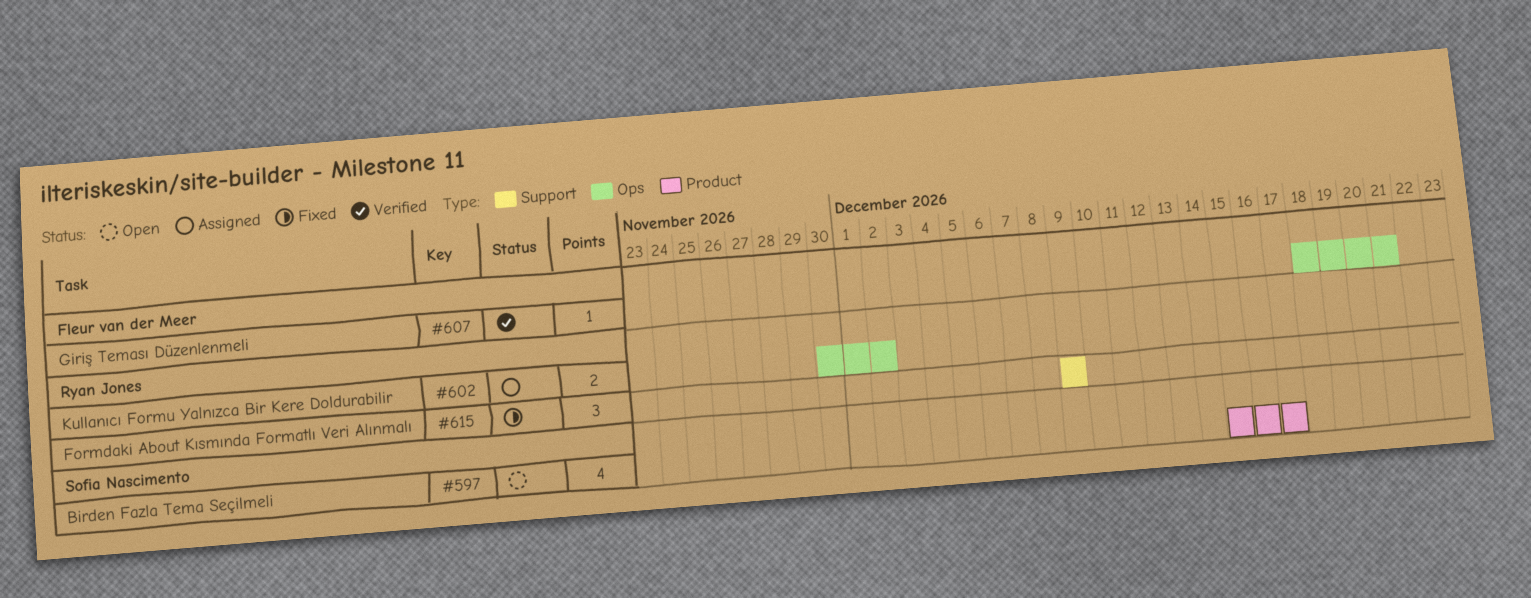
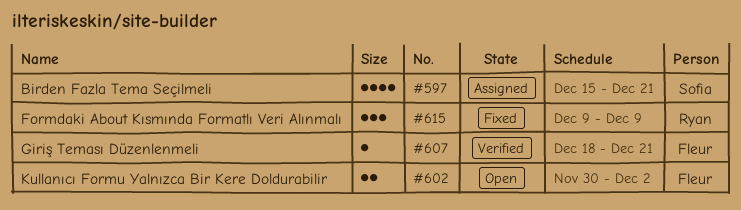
#597, status: Open -> Assigned
#597, due: Dec 17 -> Dec 21
#602, status: Assigned -> Open
#602, owner: Ryan Jones -> Fleur van der Meer

